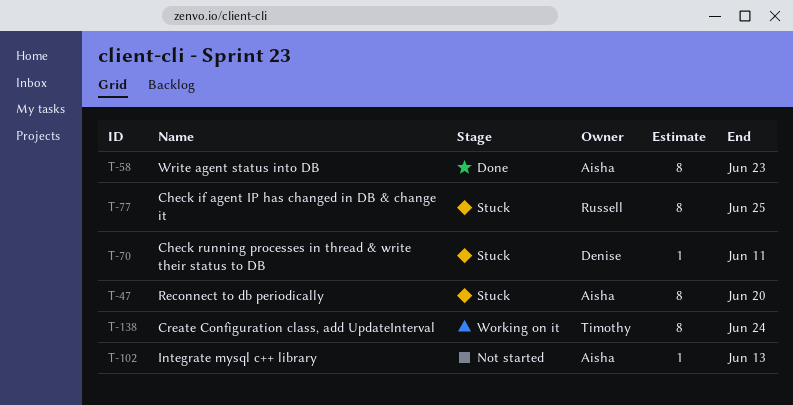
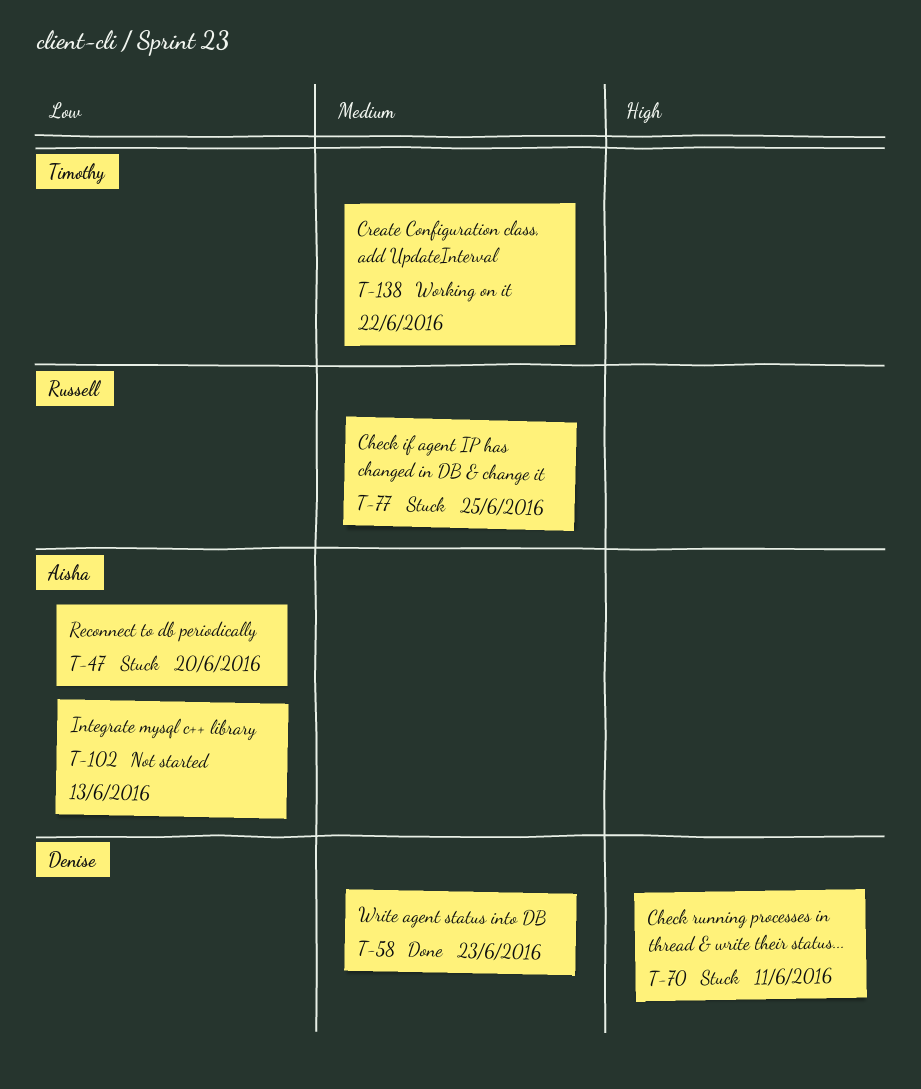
T-58, owner: Aisha -> Denise
T-138, due: Jun 24 -> Jun 22

